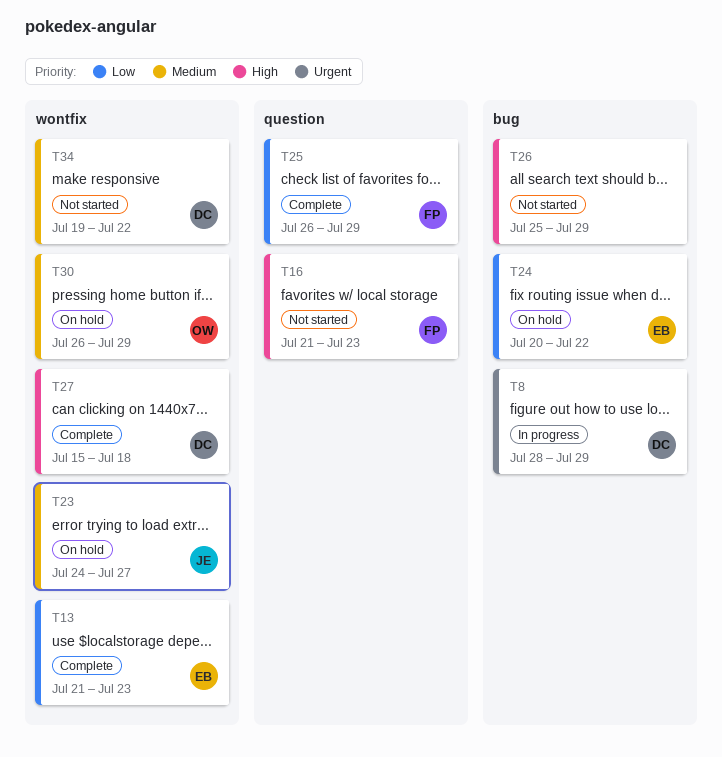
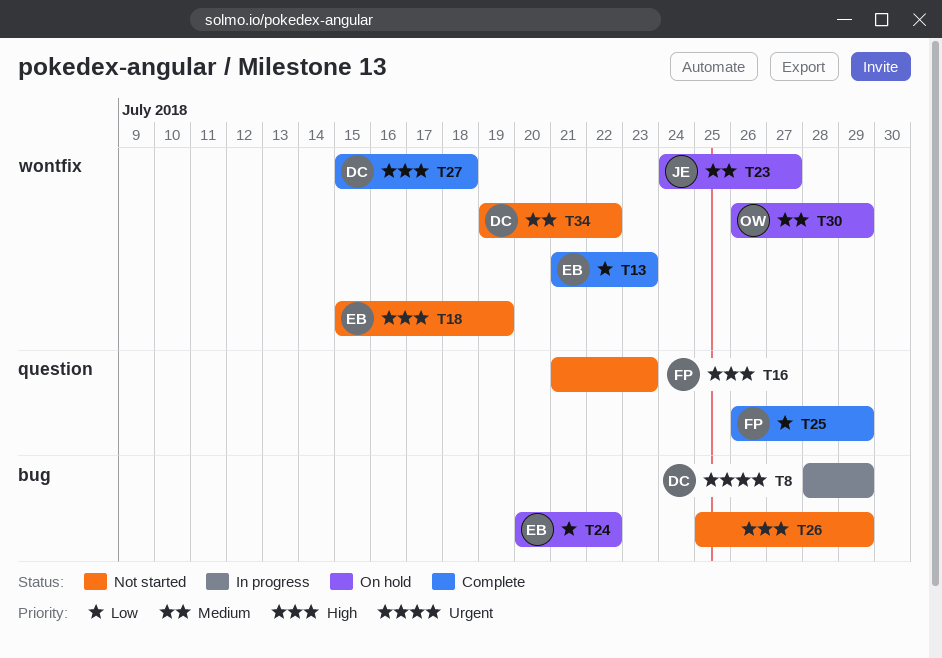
T18: none -> present

